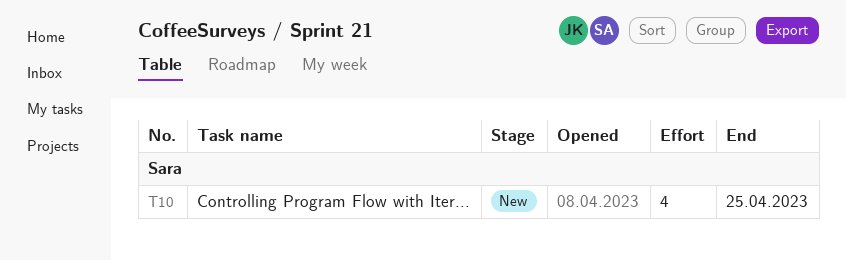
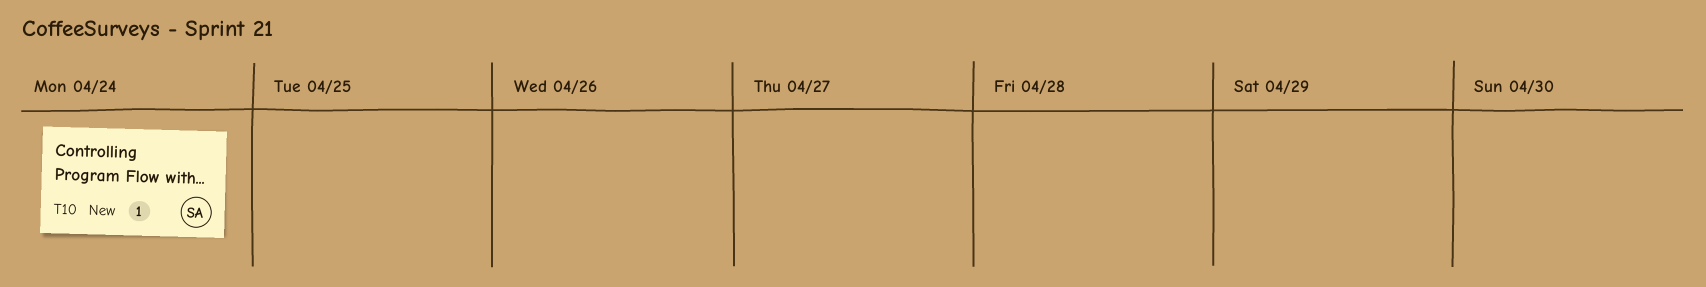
T10, estimate: 4 -> 1
T10, due: Apr 25 -> Apr 24

